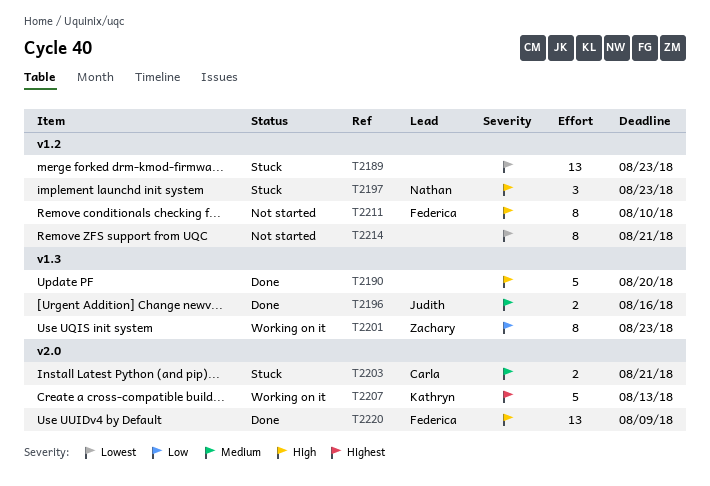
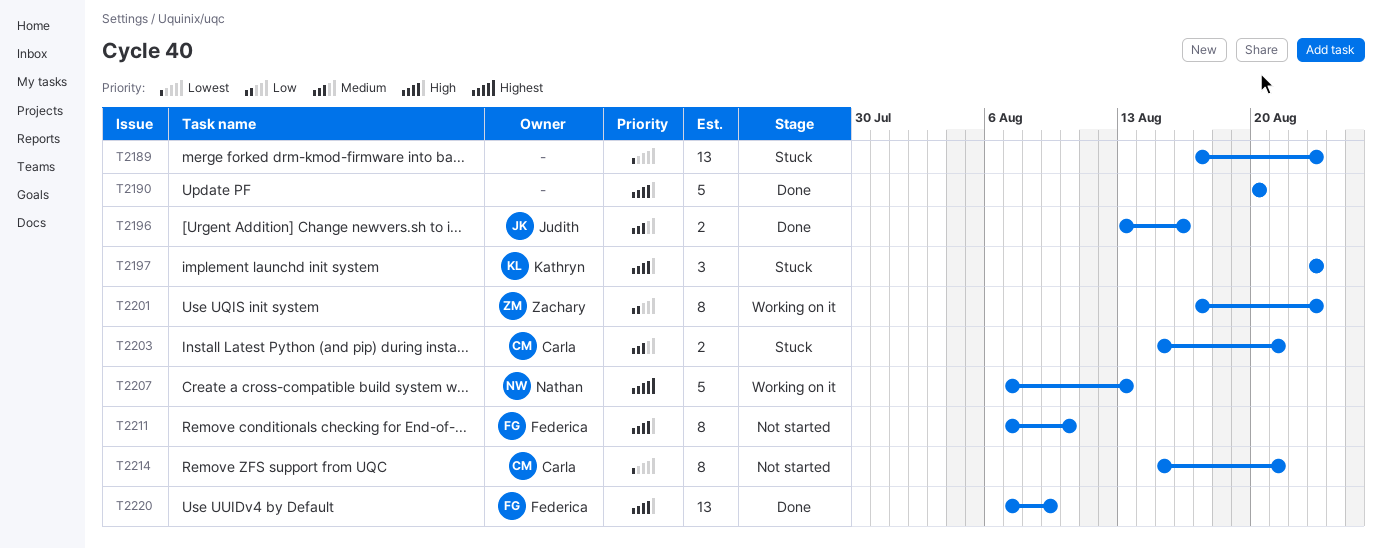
T2197, owner: Nathan -> Kathryn
T2207, owner: Kathryn -> Nathan
T2214, owner: none -> Carla

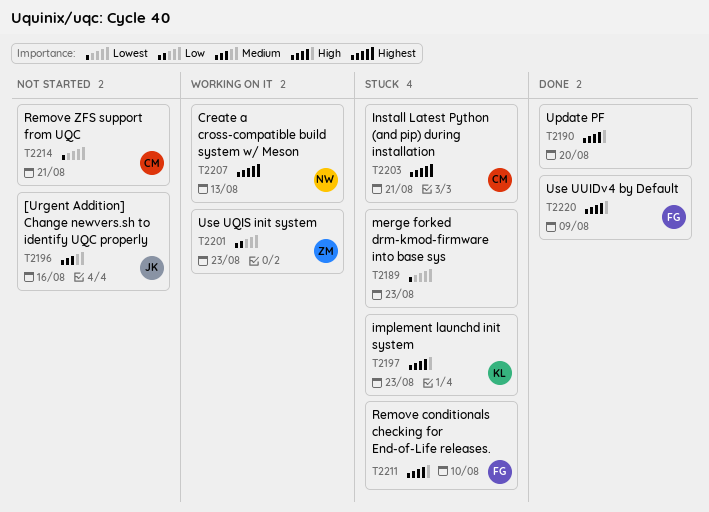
T2196, status: Done -> Not started
T2203, priority: Medium -> Highest
T2211, status: Not started -> Stuck

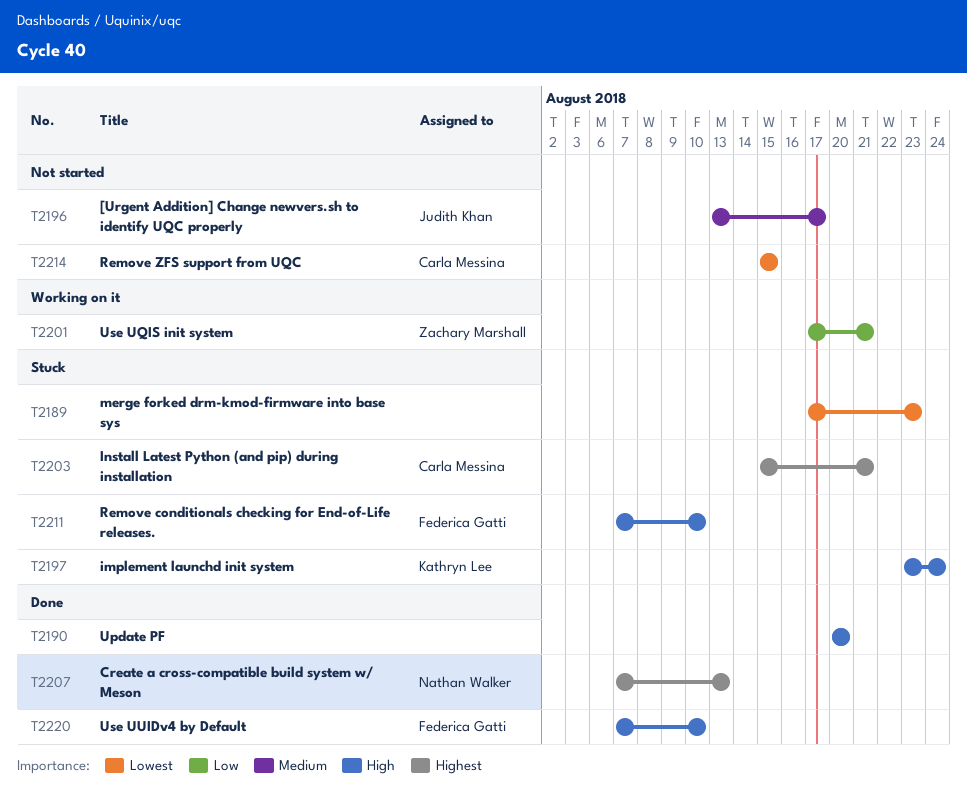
T2196, due: Aug 16 -> Aug 17
T2197, due: Aug 23 -> Aug 24
T2201, due: Aug 23 -> Aug 21
T2207, status: Working on it -> Done
T2214, due: Aug 21 -> Aug 15
T2220, due: Aug 9 -> Aug 10

